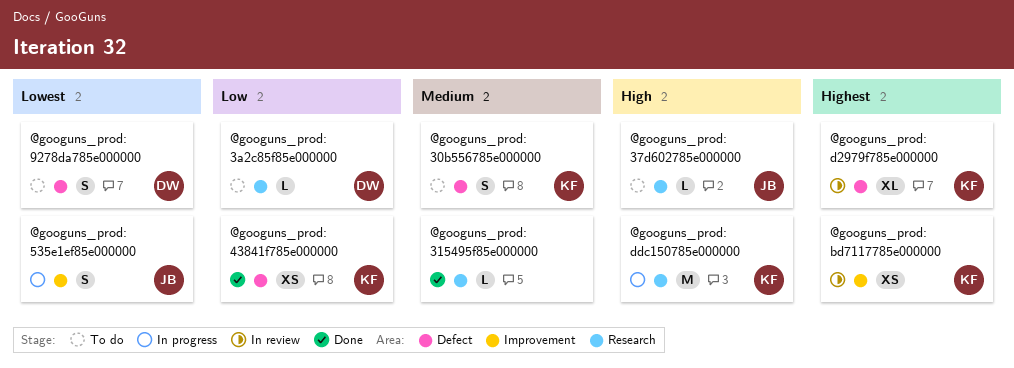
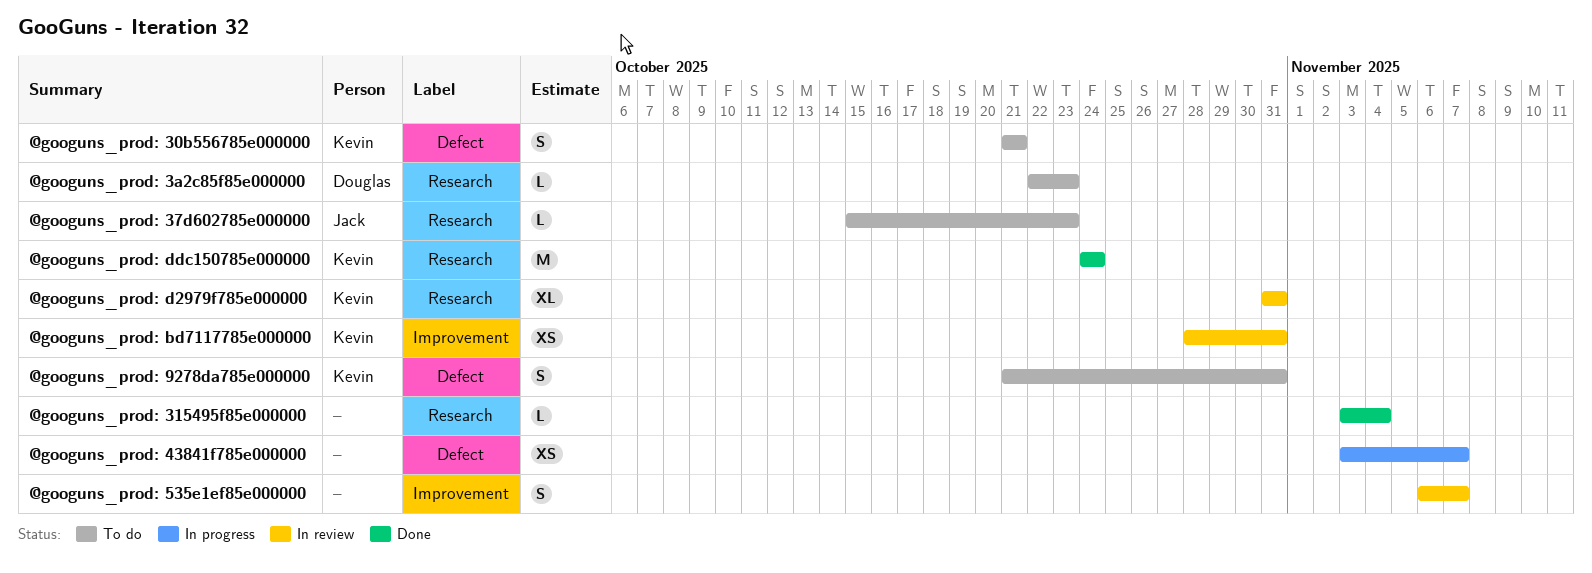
@googuns_prod: 43841f785e000000, status: Done -> In progress
@googuns_prod: 43841f785e000000, owner: Kevin -> none
@googuns_prod: 535e1ef85e000000, status: In progress -> In review
@googuns_prod: 535e1ef85e000000, owner: Jack -> none
@googuns_prod: 9278da785e000000, owner: Douglas -> Kevin
@googuns_prod: d2979f785e000000, label: Defect -> Research
@googuns_prod: ddc150785e000000, status: In progress -> Done

